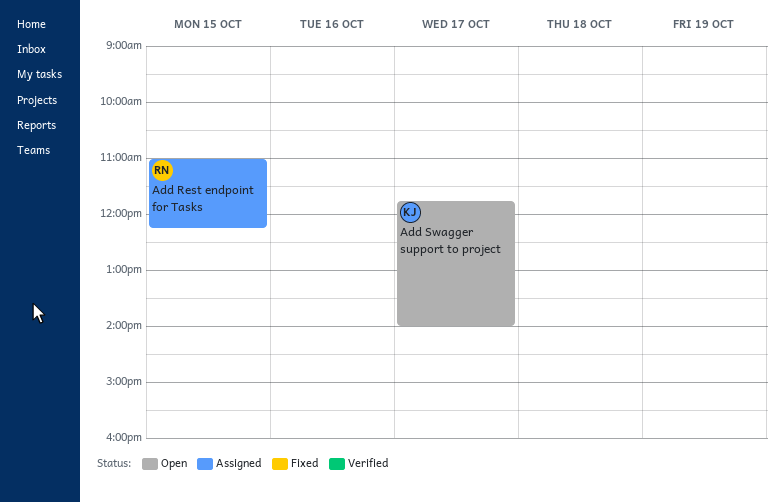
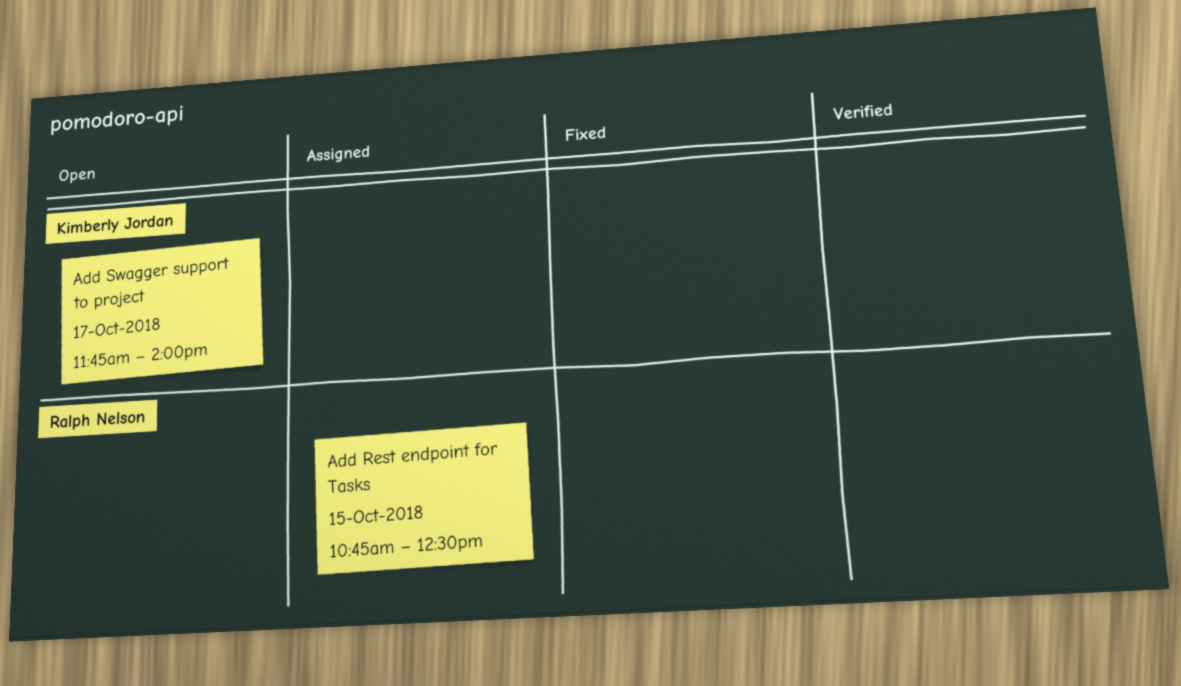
Add Rest endpoint for Tasks, begins: 11:00 -> 10:45
Add Rest endpoint for Tasks, ends: 12:15 -> 12:30

